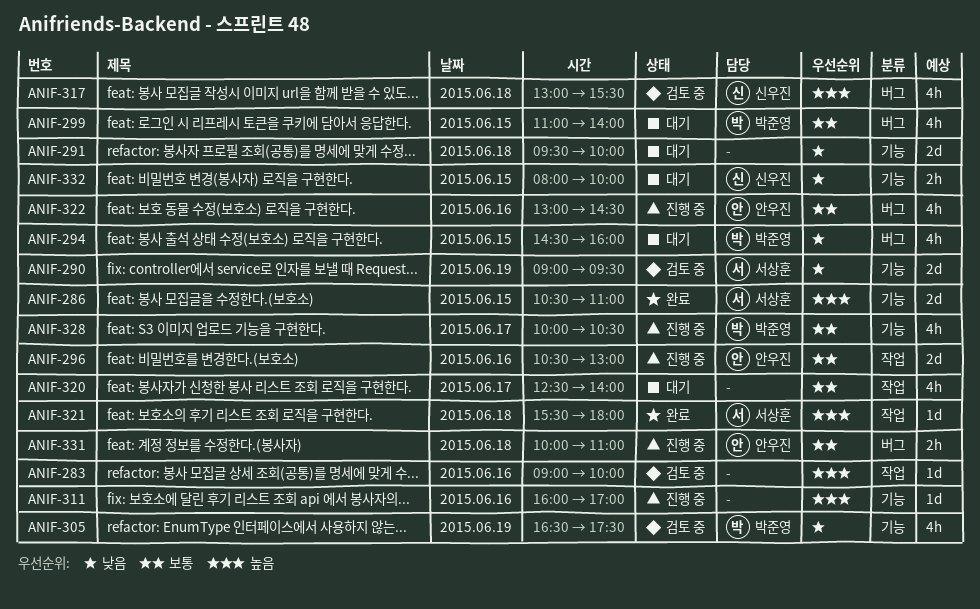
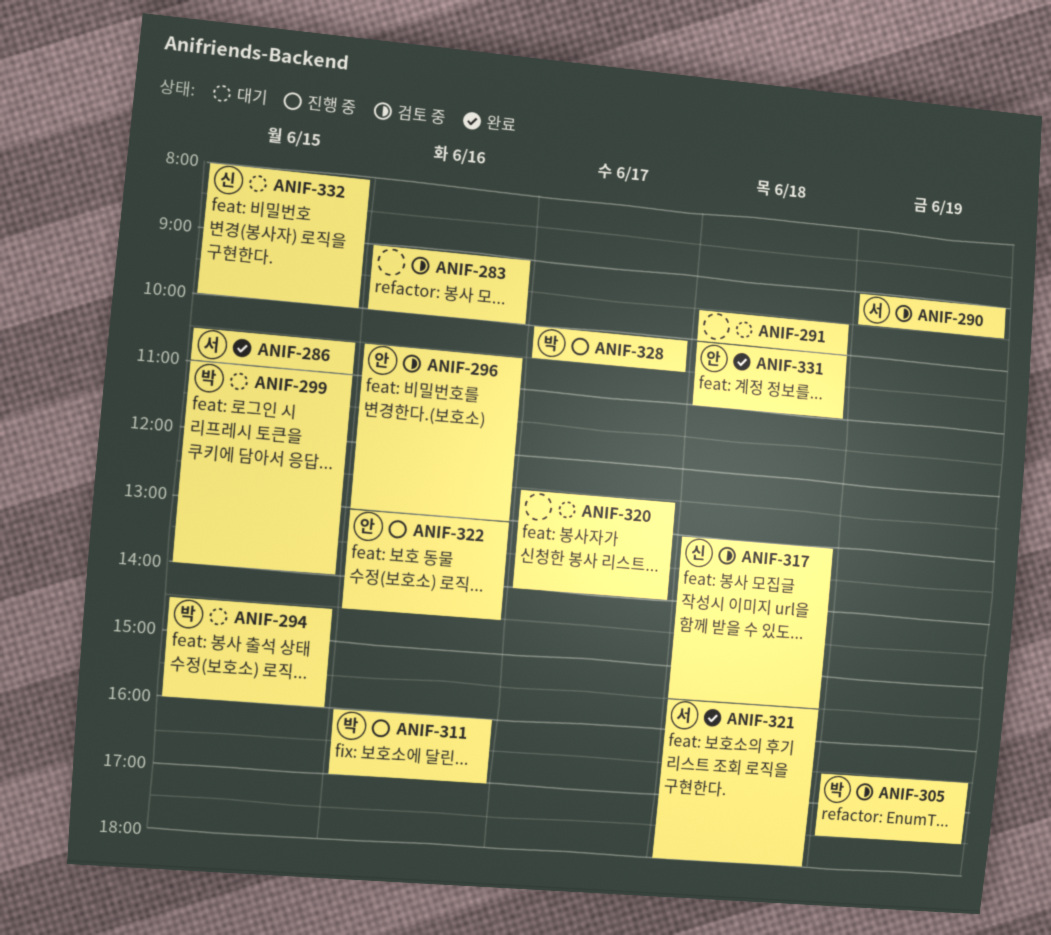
ANIF-296, status: 진행 중 -> 검토 중
ANIF-311, owner: none -> 박준영
ANIF-331, status: 진행 중 -> 완료

